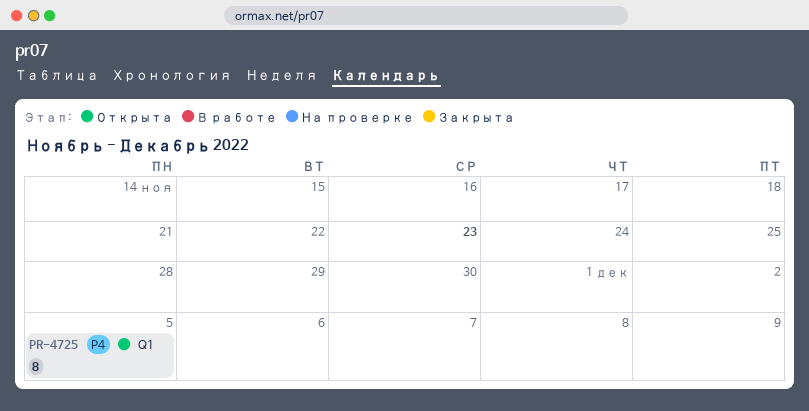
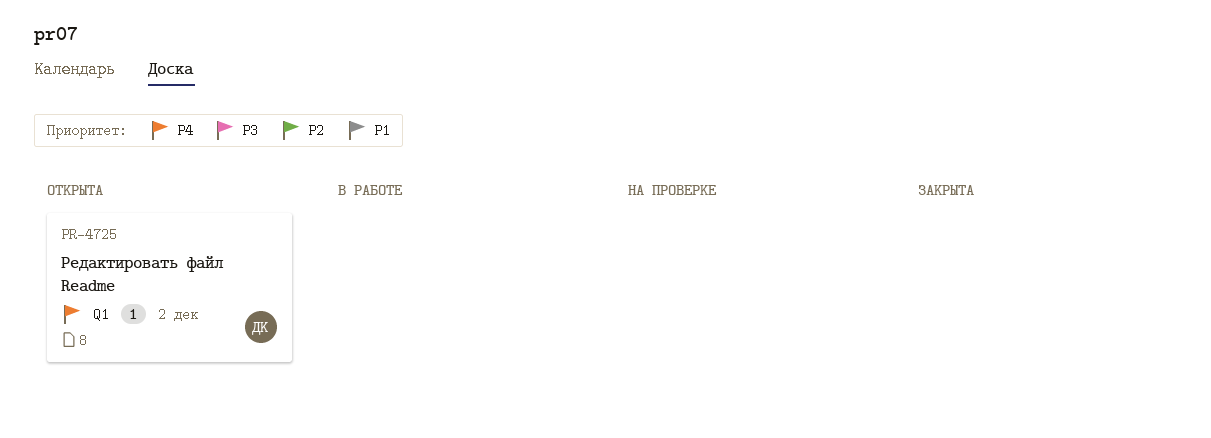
PR-4725, estimate: 8 -> 1
PR-4725, due: Dec 5 -> Dec 2

